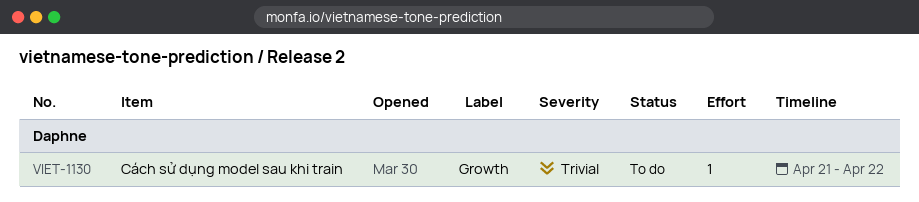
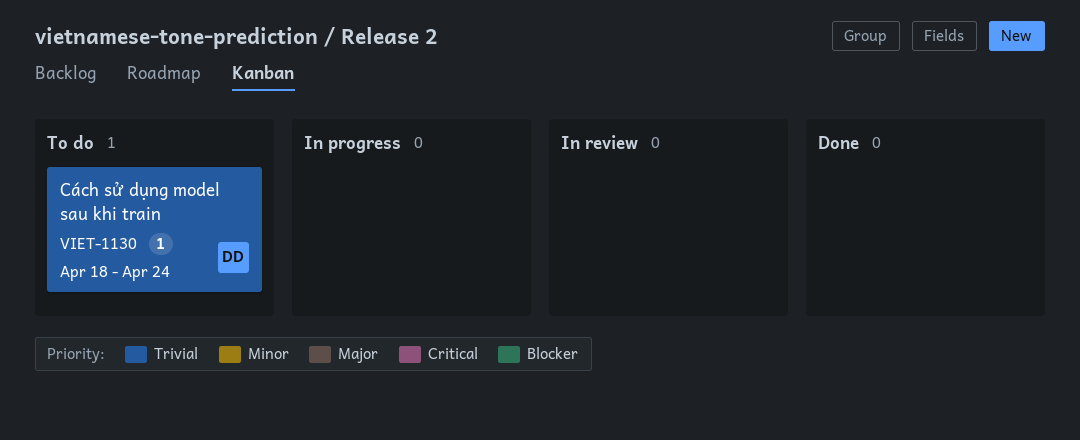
VIET-1130, start: Apr 21 -> Apr 18
VIET-1130, due: Apr 22 -> Apr 24

